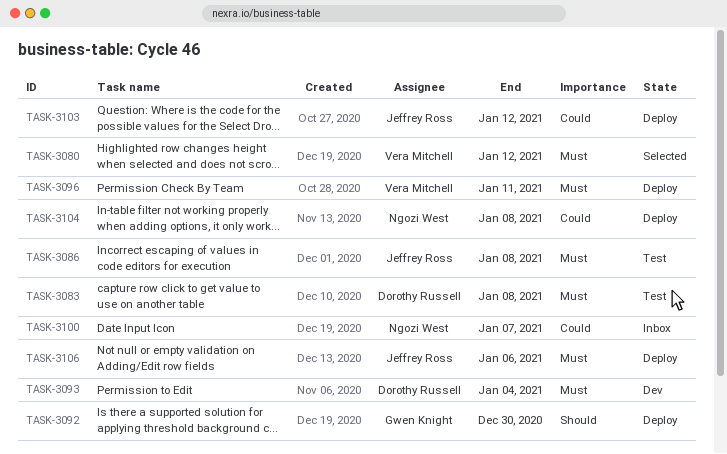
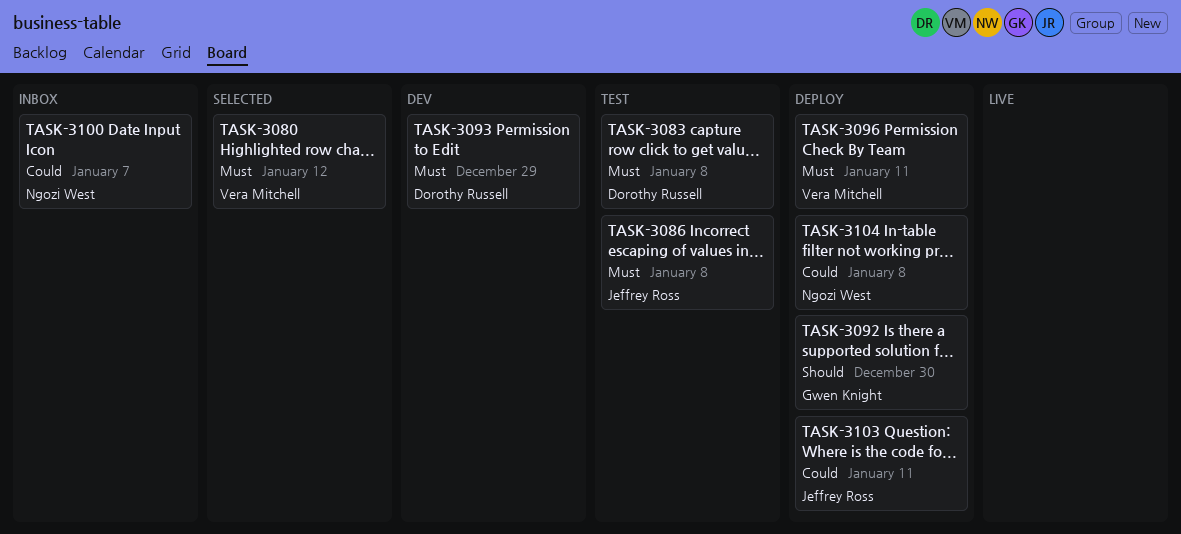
TASK-3093, due: Jan 4 -> Dec 29
TASK-3103, due: Jan 12 -> Jan 11
TASK-3106: present -> none

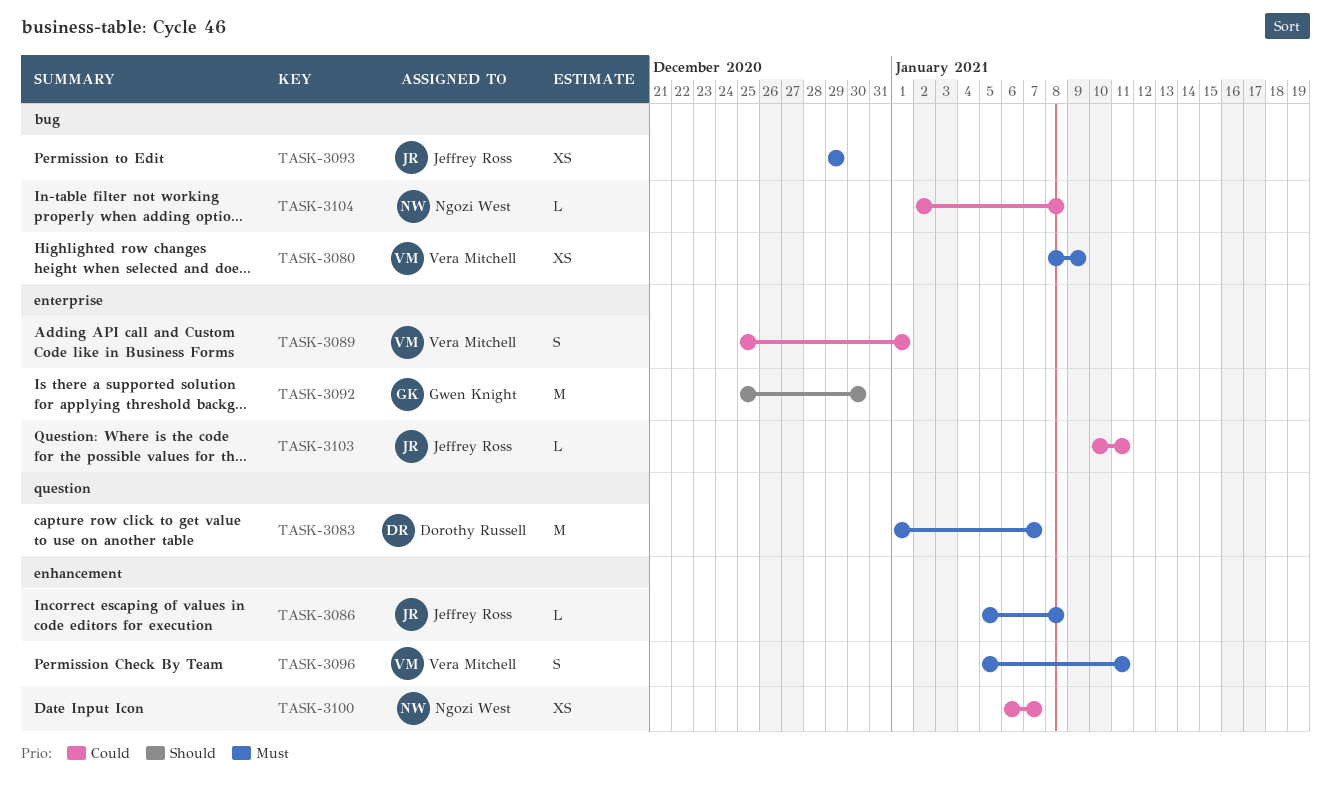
TASK-3080, due: Jan 12 -> Jan 9
TASK-3083, due: Jan 8 -> Jan 7
TASK-3089: none -> present
TASK-3093, owner: Dorothy Russell -> Jeffrey Ross

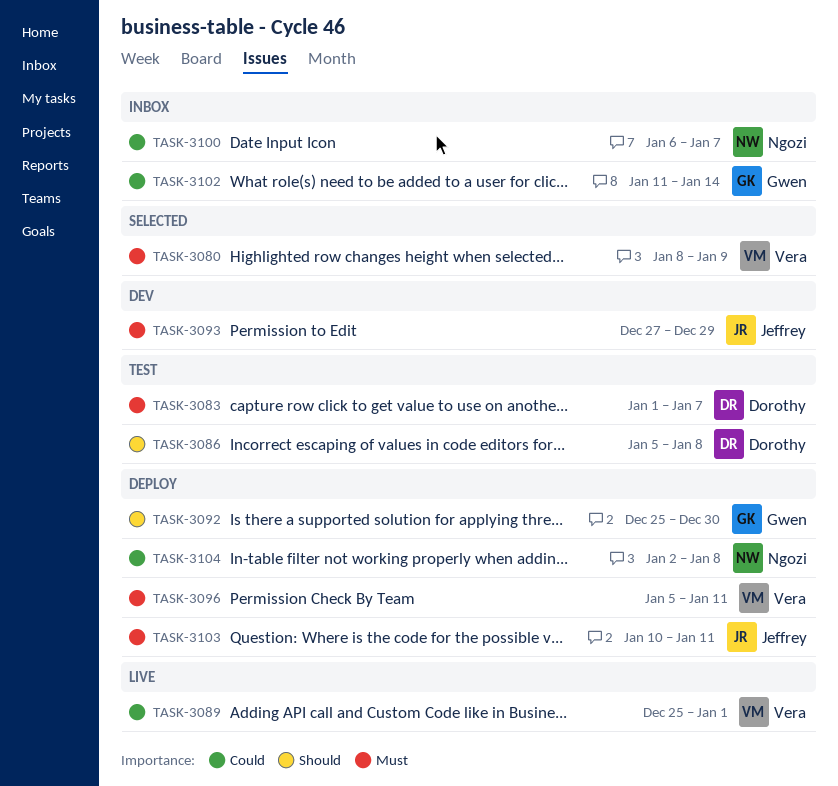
TASK-3086, owner: Jeffrey Ross -> Dorothy Russell
TASK-3086, priority: Must -> Should
TASK-3093, start: Dec 29 -> Dec 27
TASK-3102: none -> present
TASK-3103, priority: Could -> Must

